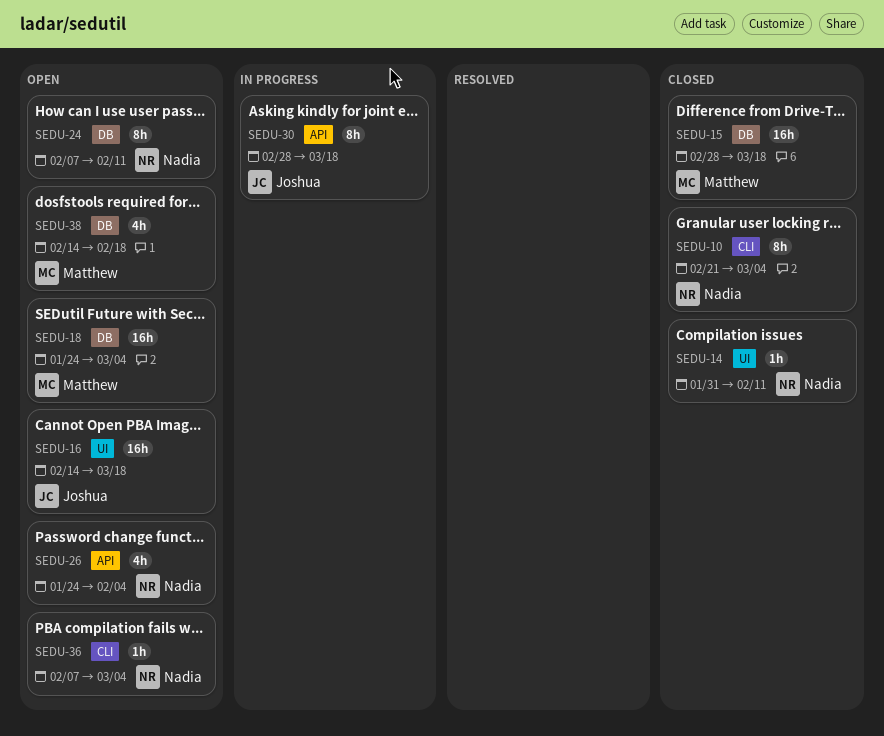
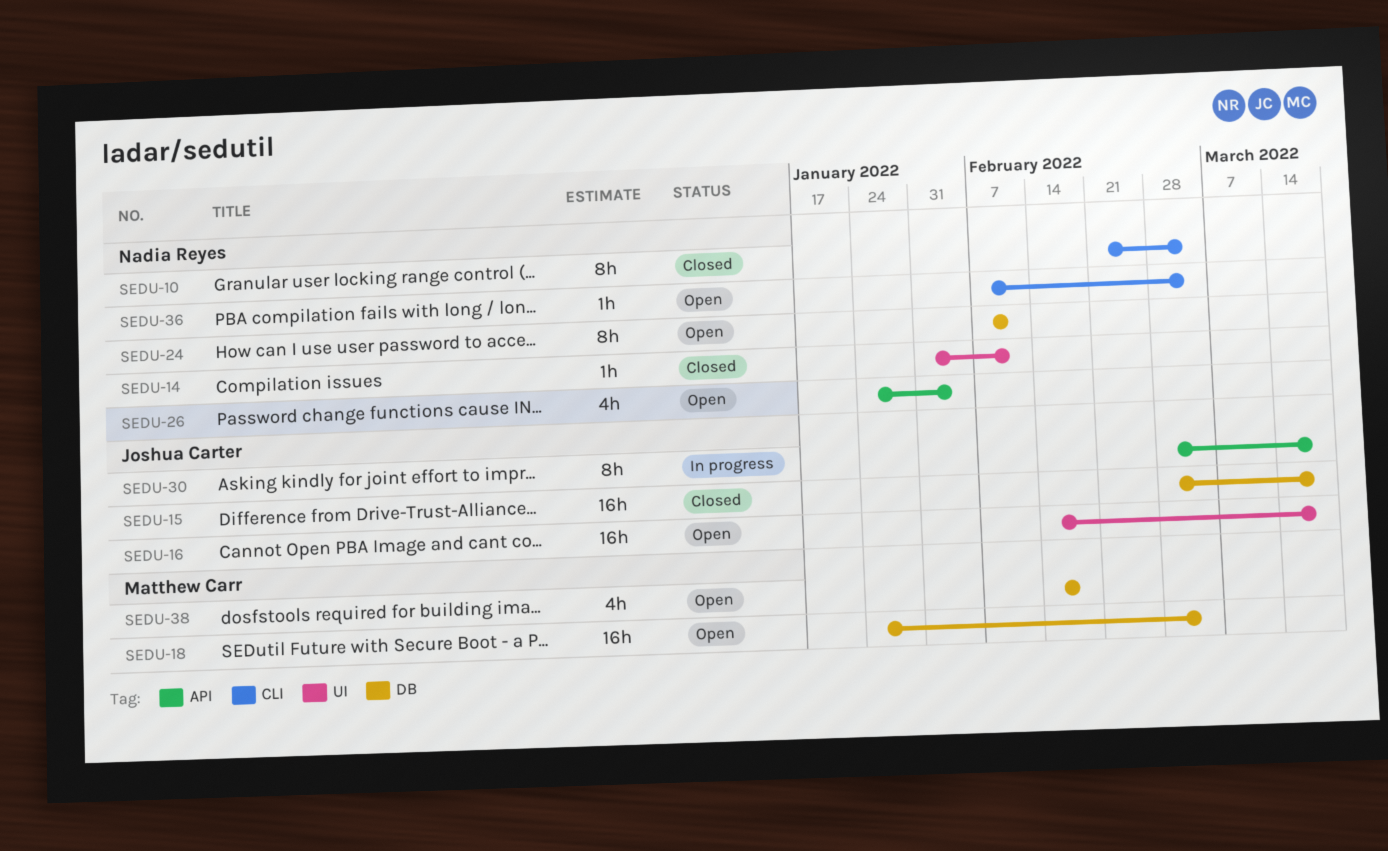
SEDU-15, owner: Matthew Carr -> Joshua Carter

